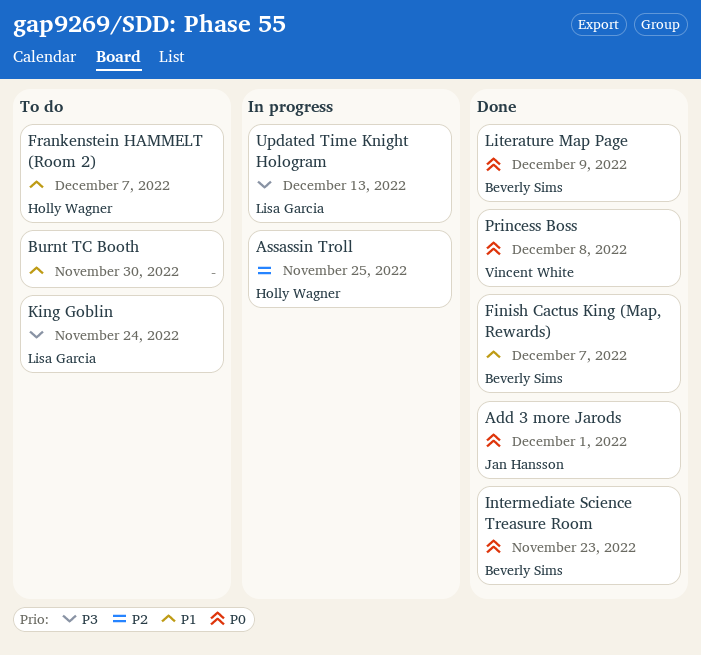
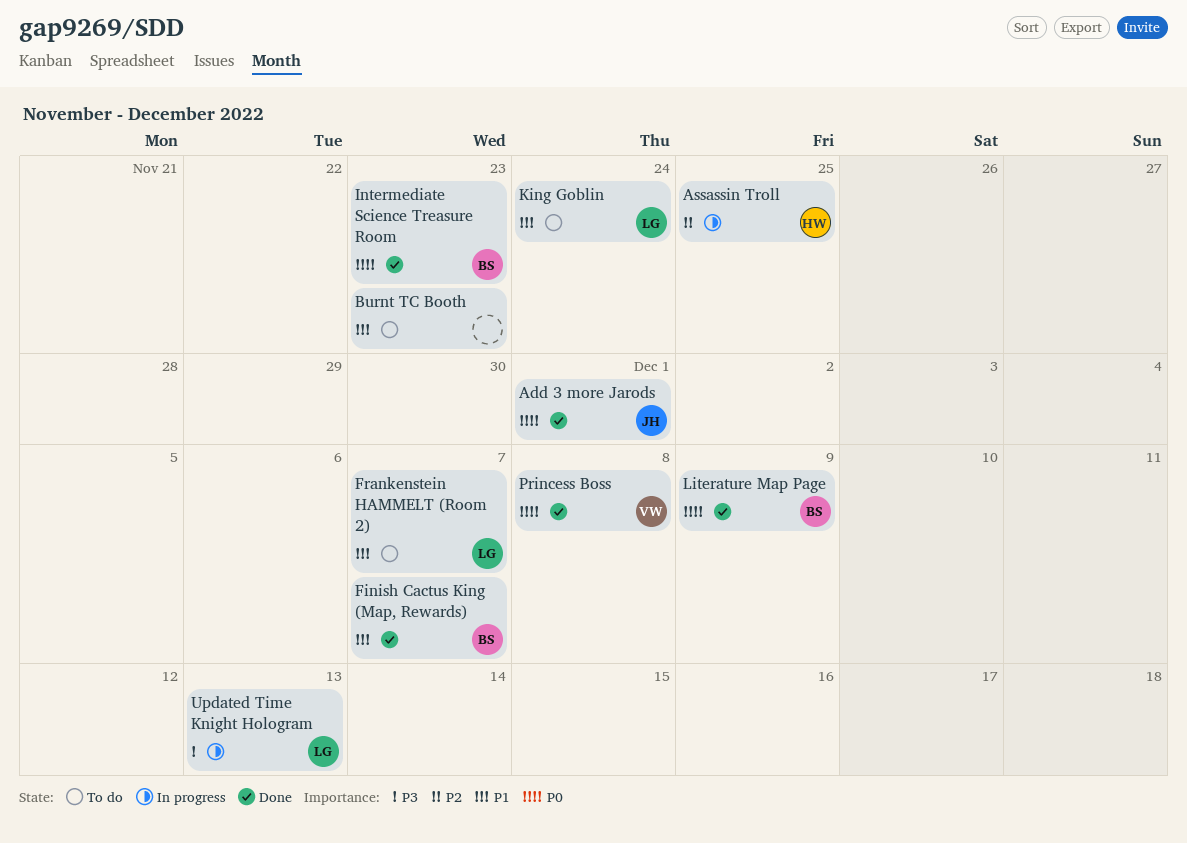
Burnt TC Booth, due: Nov 30 -> Nov 23
Frankenstein HAMMELT (Room 2), owner: Holly Wagner -> Lisa Garcia
King Goblin, priority: P3 -> P1

